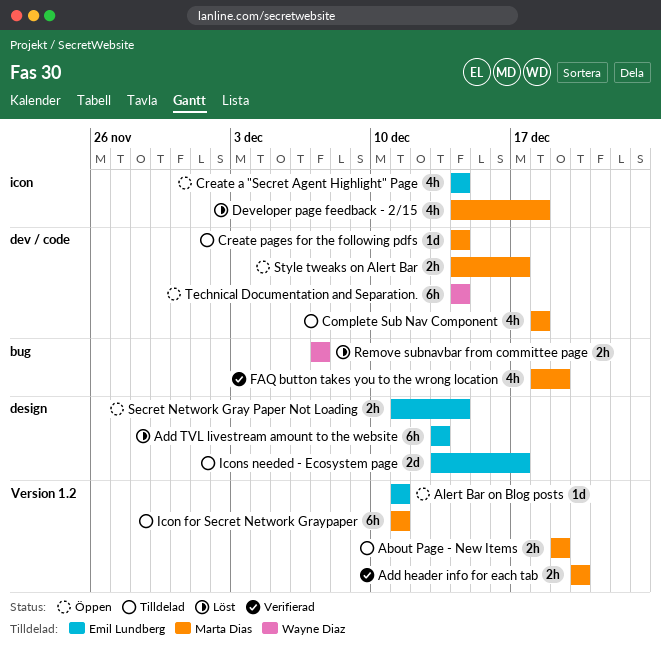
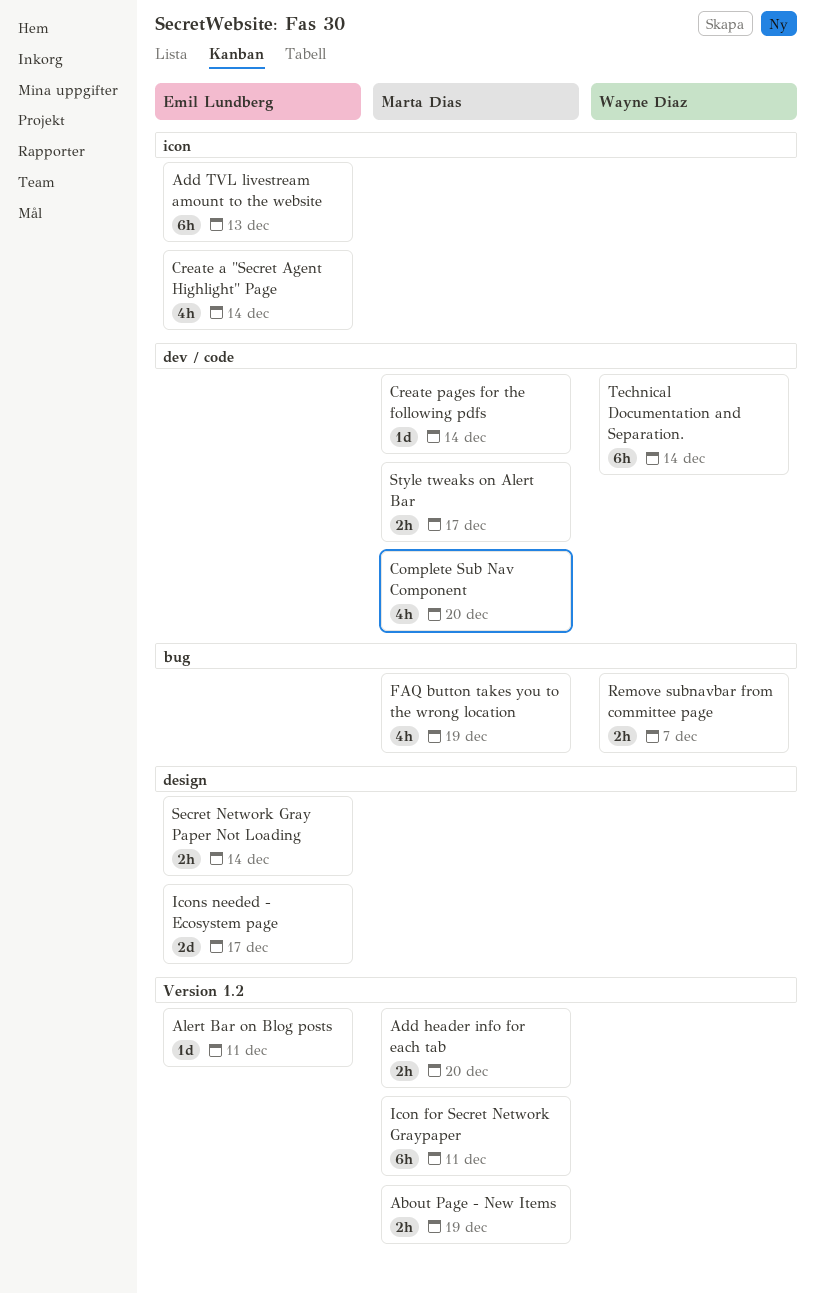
Add TVL livestream amount to the website, label: design -> icon
Complete Sub Nav Component, due: Dec 18 -> Dec 20
Developer page feedback - 2/15: present -> none

